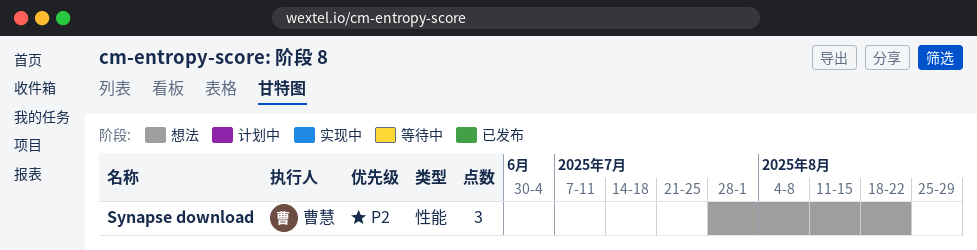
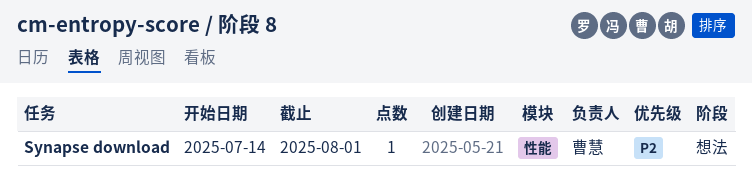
Synapse download, estimate: 3 -> 1
Synapse download, start: Jul 28 -> Jul 14
Synapse download, due: Aug 22 -> Aug 1

